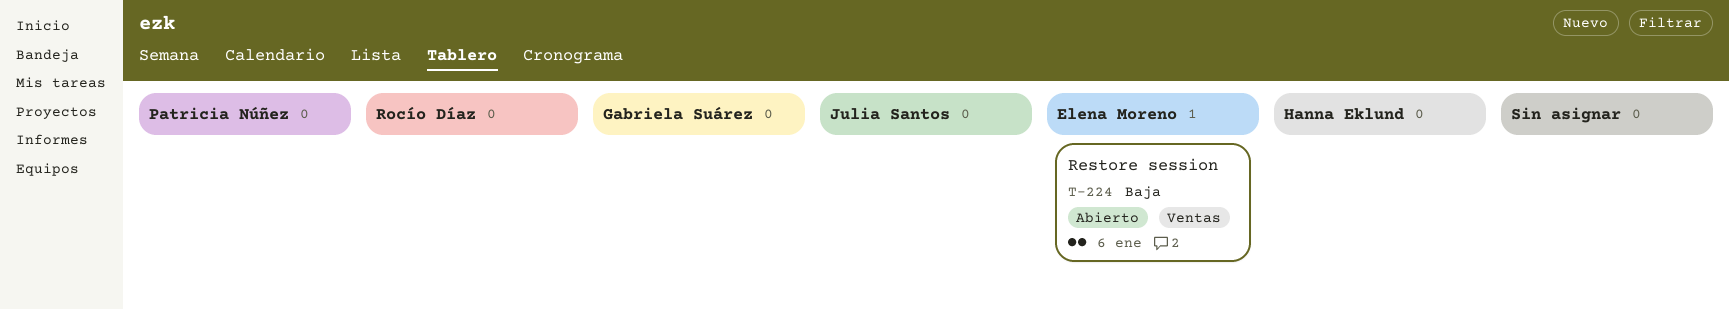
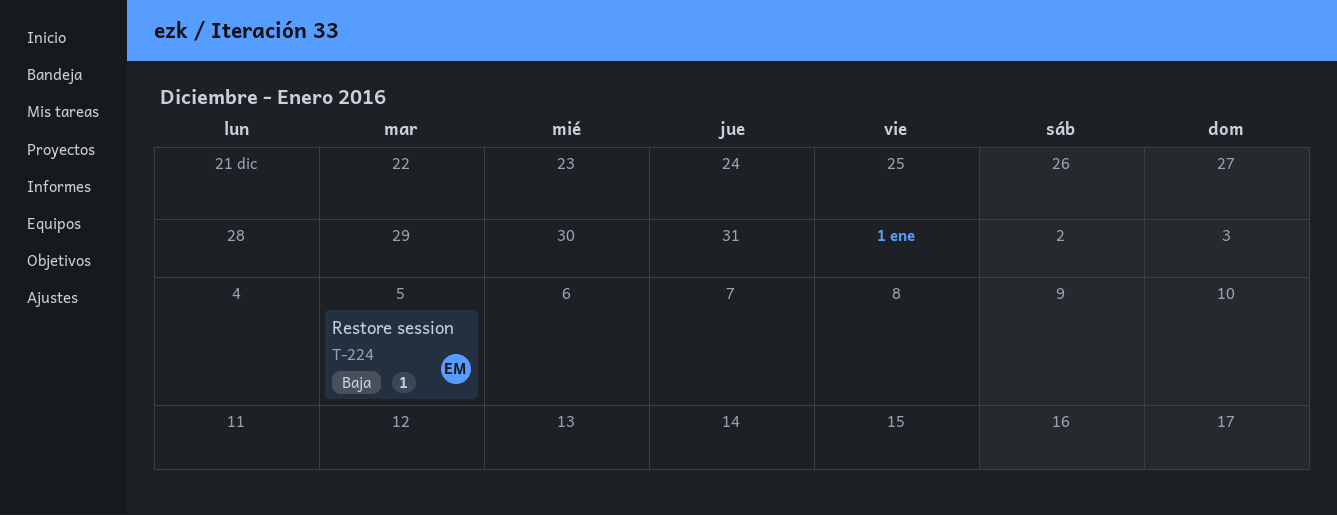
T-224, estimate: 2 -> 1
T-224, due: Jan 6 -> Jan 5

